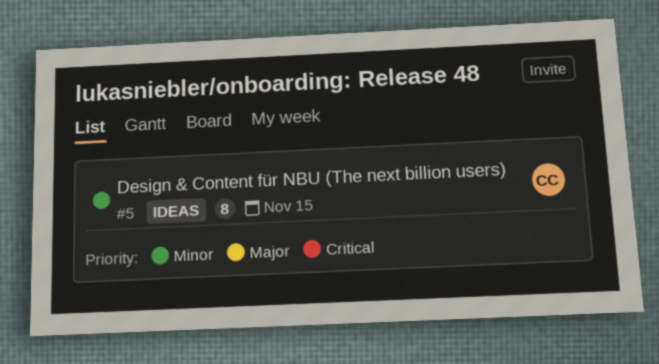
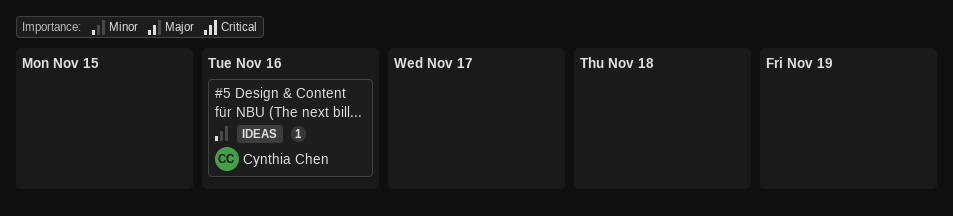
#5, estimate: 8 -> 1
#5, due: Nov 15 -> Nov 16

